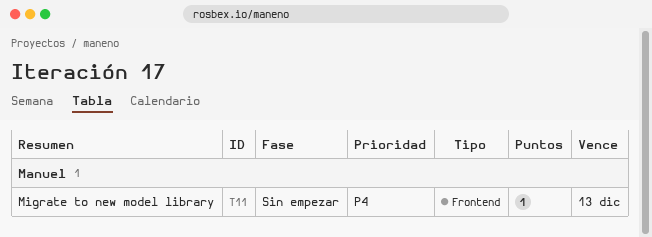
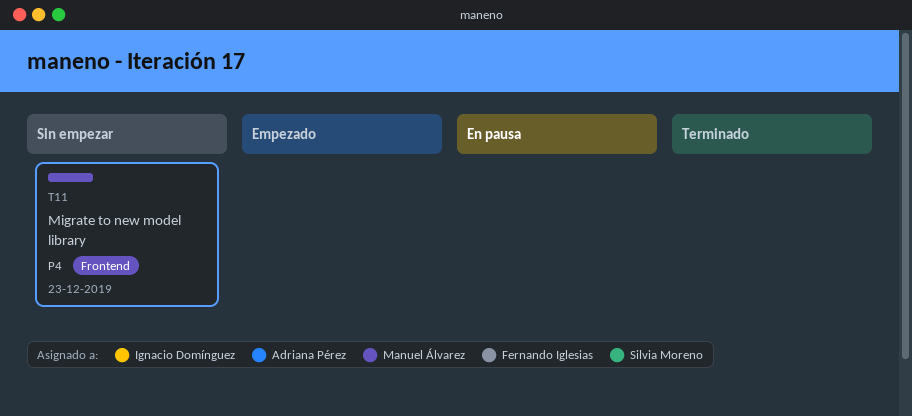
T11, due: Dec 13 -> Dec 23

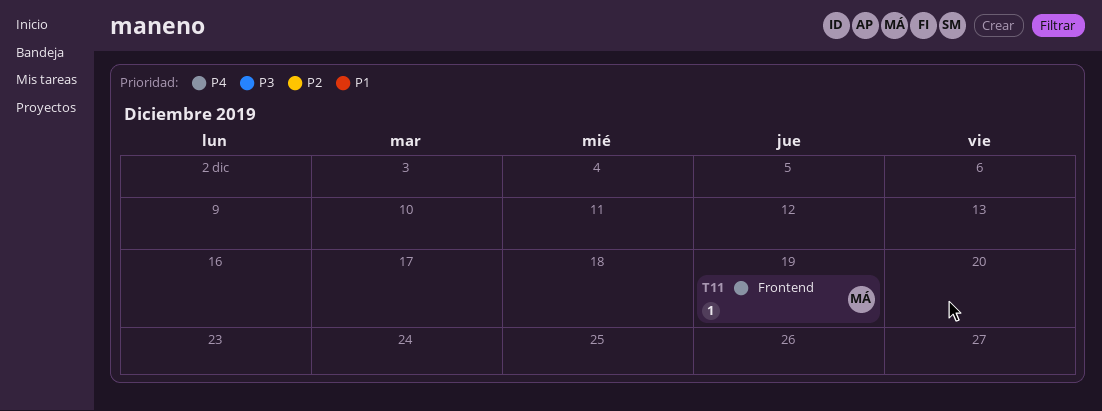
T11, due: Dec 23 -> Dec 19

